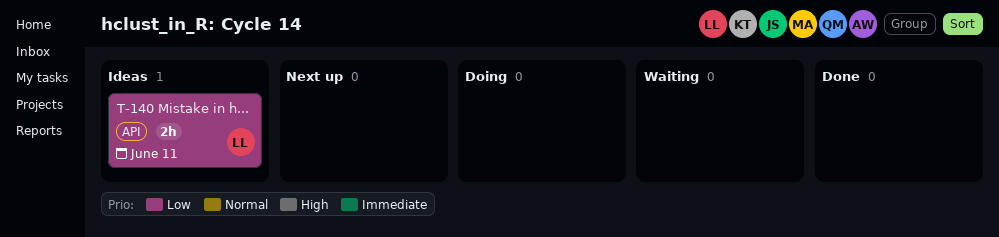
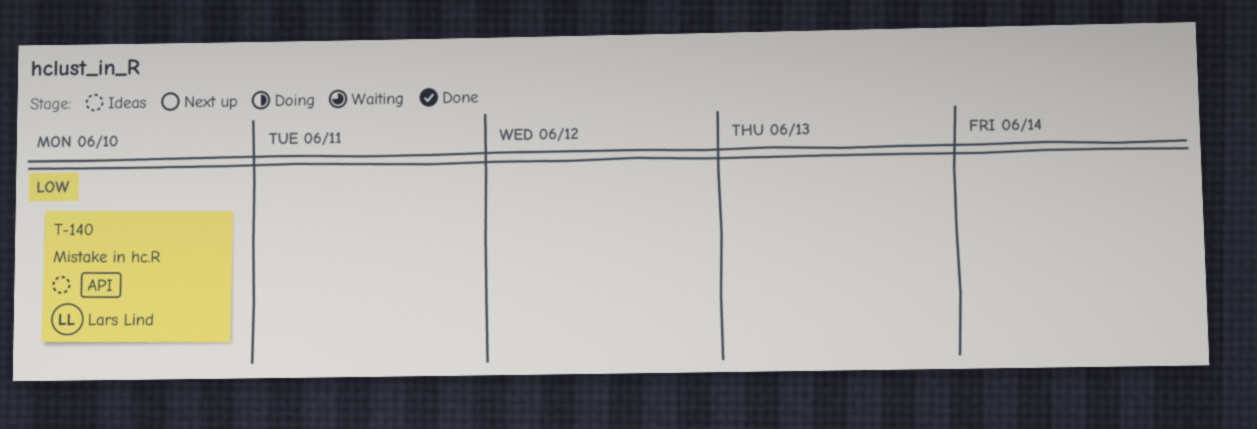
T-140, due: Jun 11 -> Jun 10

